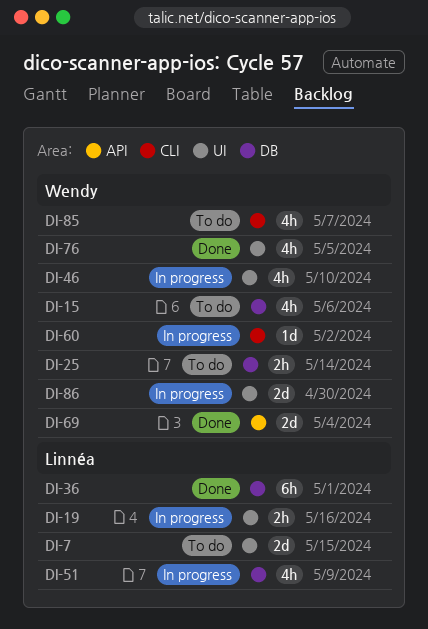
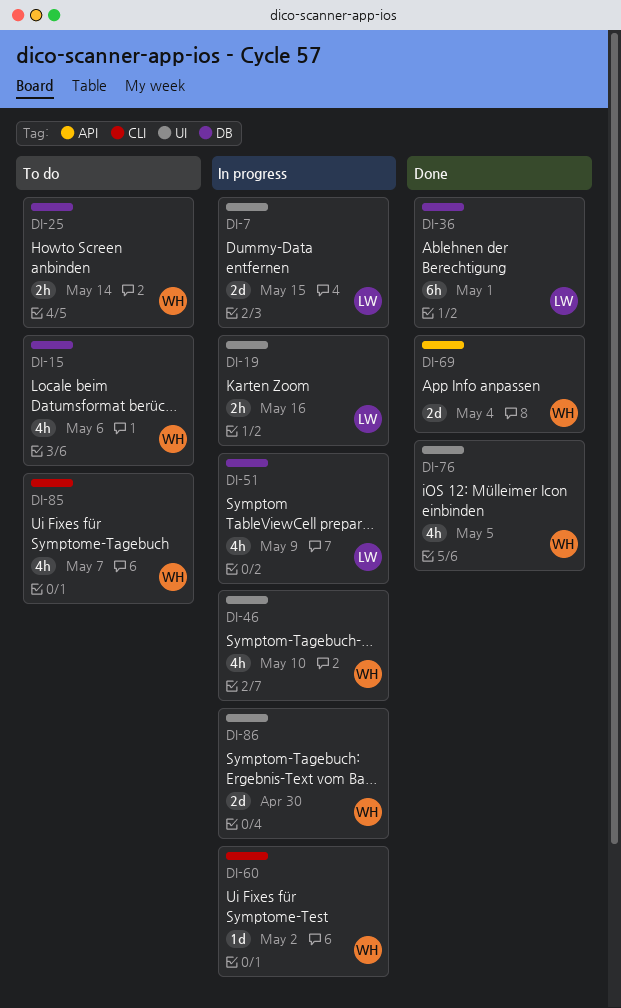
DI-7, status: To do -> In progress

